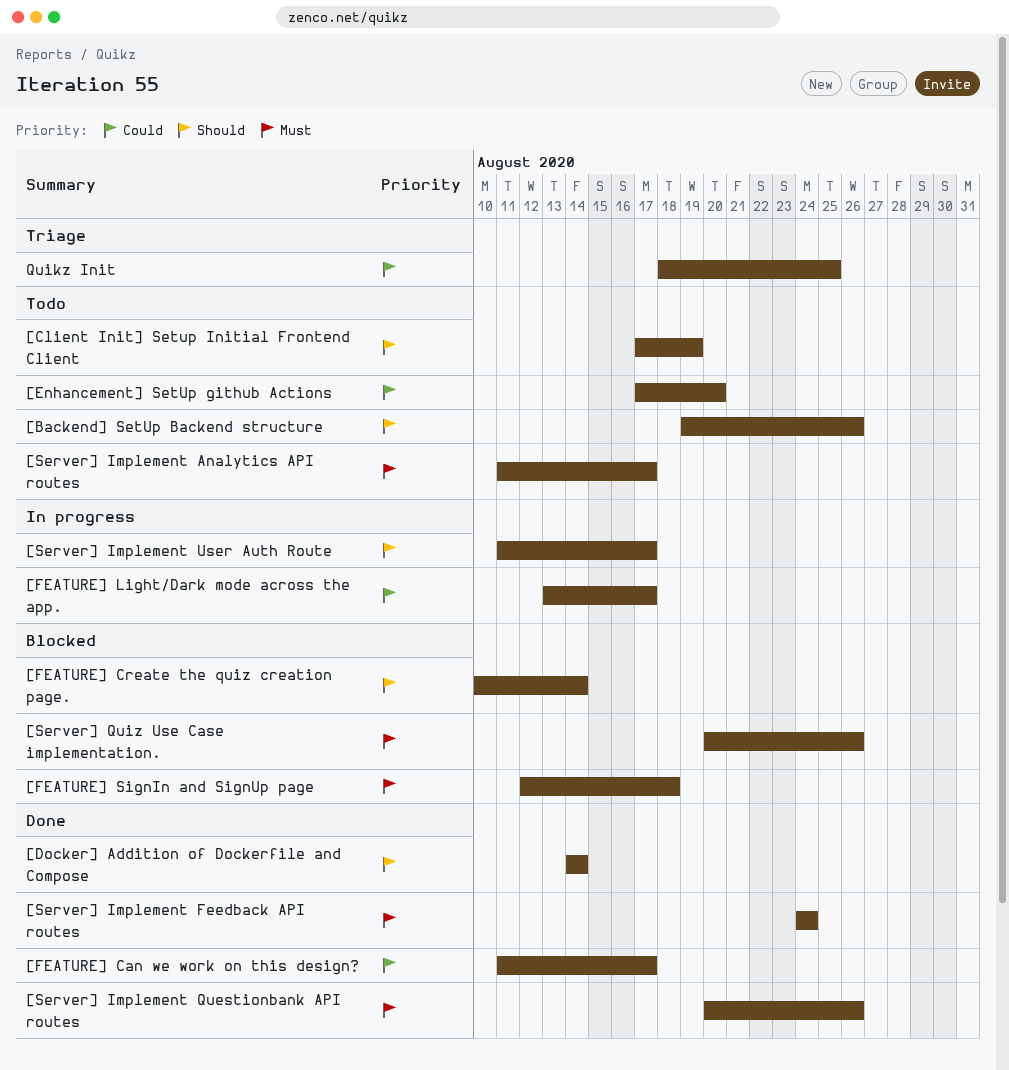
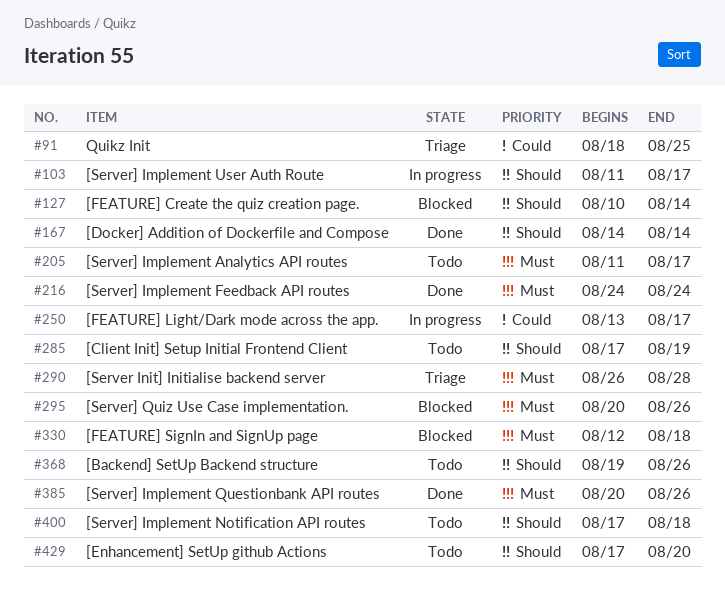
[Enhancement] SetUp github Actions, priority: Could -> Should
[FEATURE] Can we work on this design?: present -> none
[Server Init] Initialise backend server: none -> present
[Server] Implement Notification API routes: none -> present

